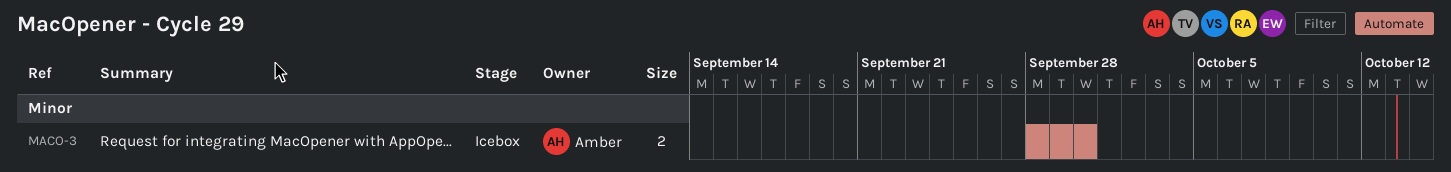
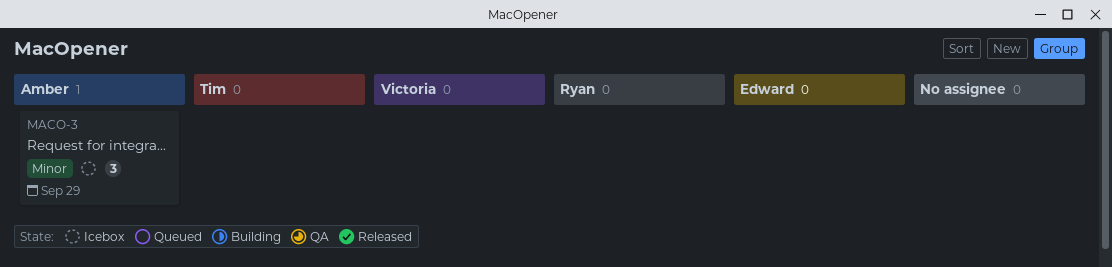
MACO-3, estimate: 2 -> 3
MACO-3, due: Sep 30 -> Sep 29

